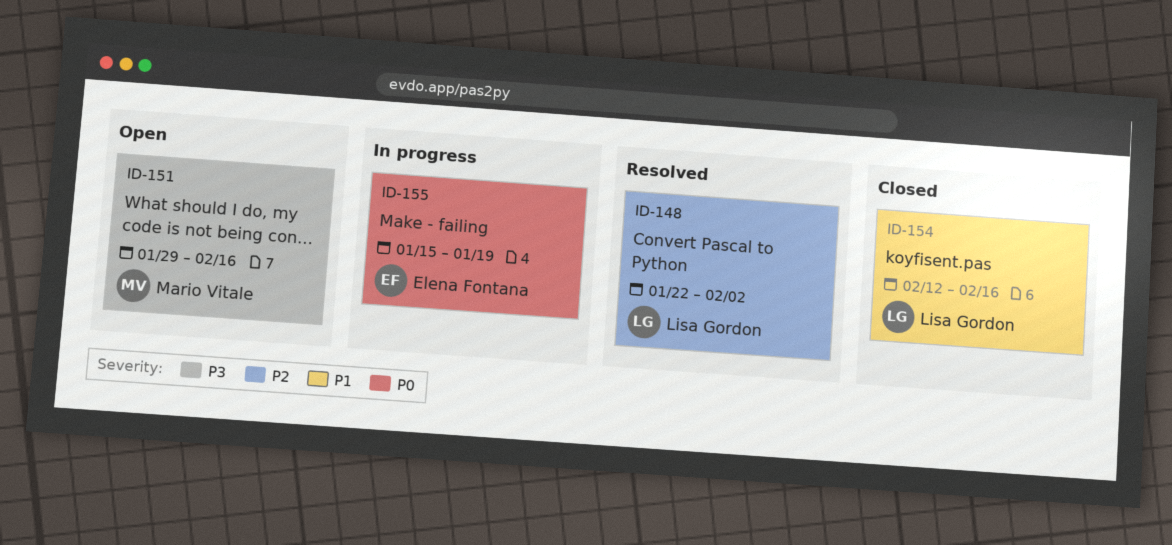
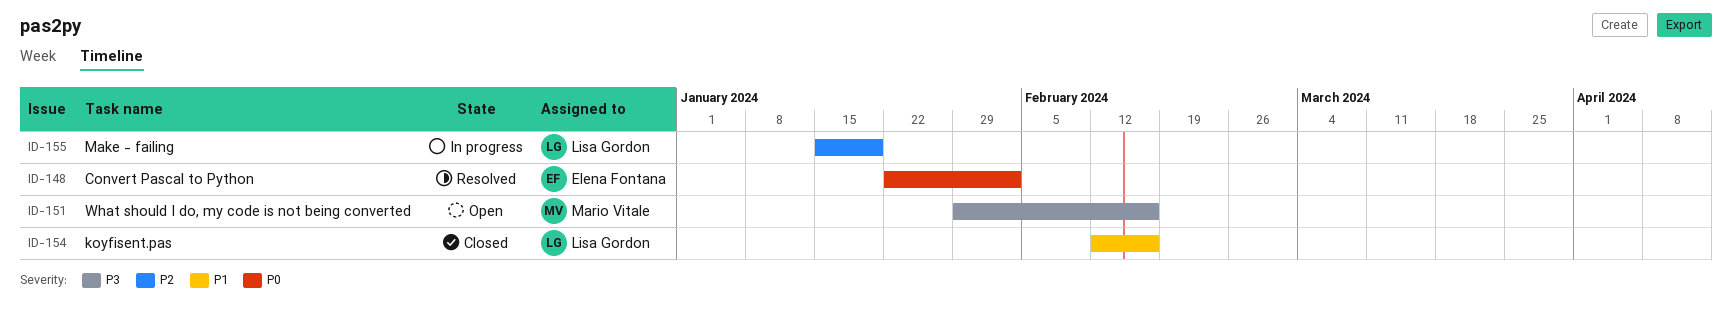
ID-148, owner: Lisa Gordon -> Elena Fontana
ID-148, priority: P2 -> P0
ID-155, owner: Elena Fontana -> Lisa Gordon
ID-155, priority: P0 -> P2

